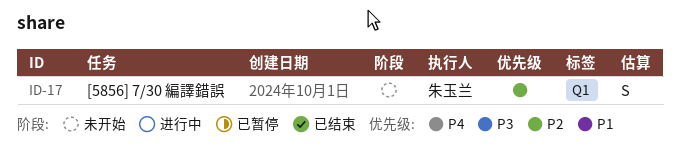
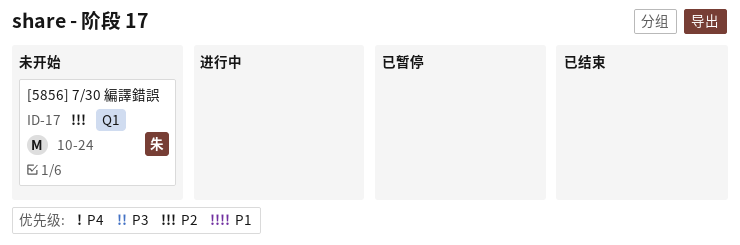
ID-17, estimate: S -> M

